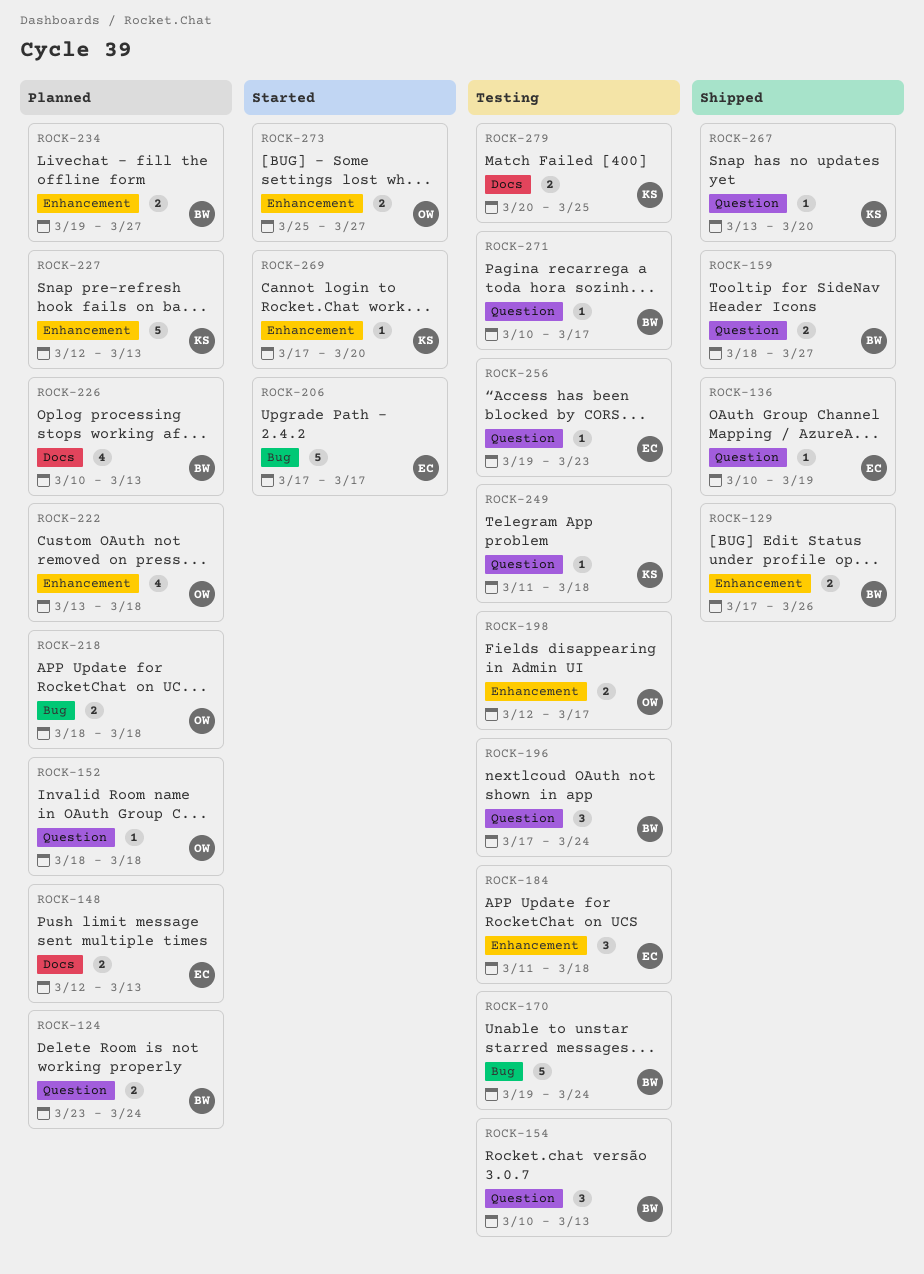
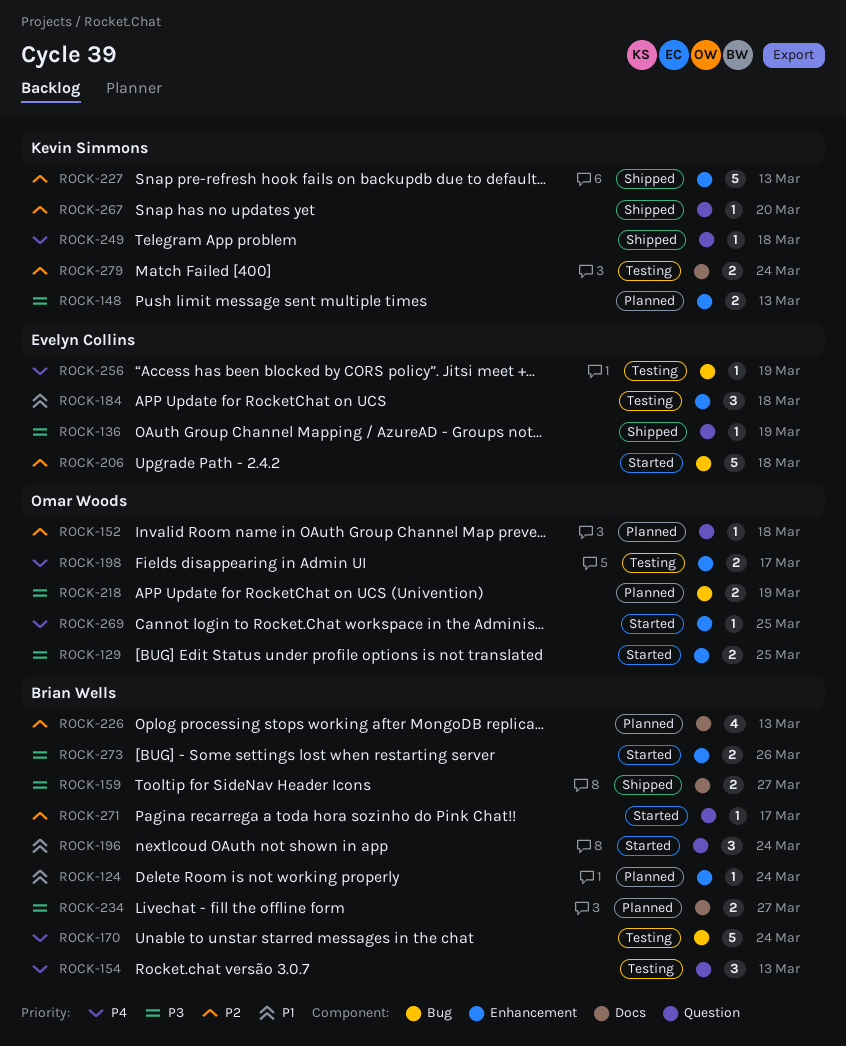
ROCK-124, label: Question -> Enhancement
ROCK-124, estimate: 2 -> 1
ROCK-129, status: Shipped -> Started
ROCK-129, owner: Brian Wells -> Omar Woods
ROCK-129, due: Mar 26 -> Mar 25
ROCK-148, owner: Evelyn Collins -> Kevin Simmons
ROCK-148, label: Docs -> Enhancement
ROCK-159, label: Question -> Docs
ROCK-196, status: Testing -> Started
ROCK-206, due: Mar 17 -> Mar 18
ROCK-218, due: Mar 18 -> Mar 19
ROCK-222: present -> none
ROCK-227, status: Planned -> Shipped
ROCK-234, label: Enhancement -> Docs
ROCK-249, status: Testing -> Shipped
ROCK-256, label: Question -> Bug
ROCK-256, due: Mar 23 -> Mar 19
ROCK-269, owner: Kevin Simmons -> Omar Woods
ROCK-269, due: Mar 20 -> Mar 25
ROCK-271, status: Testing -> Started
ROCK-273, owner: Omar Woods -> Brian Wells
ROCK-273, due: Mar 27 -> Mar 26
ROCK-279, due: Mar 25 -> Mar 24

